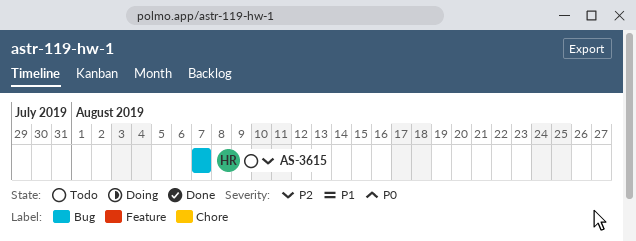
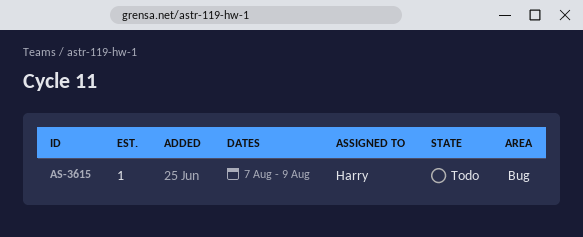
AS-3615, due: Aug 7 -> Aug 9

